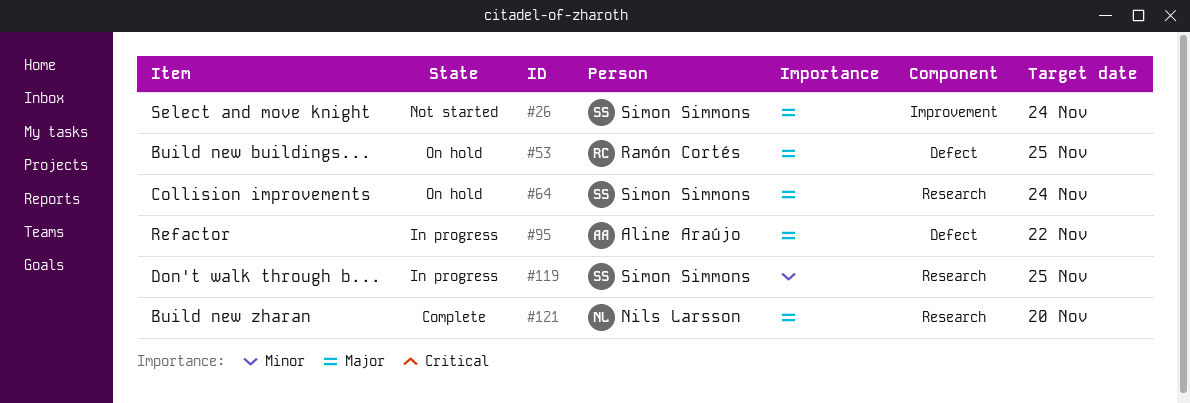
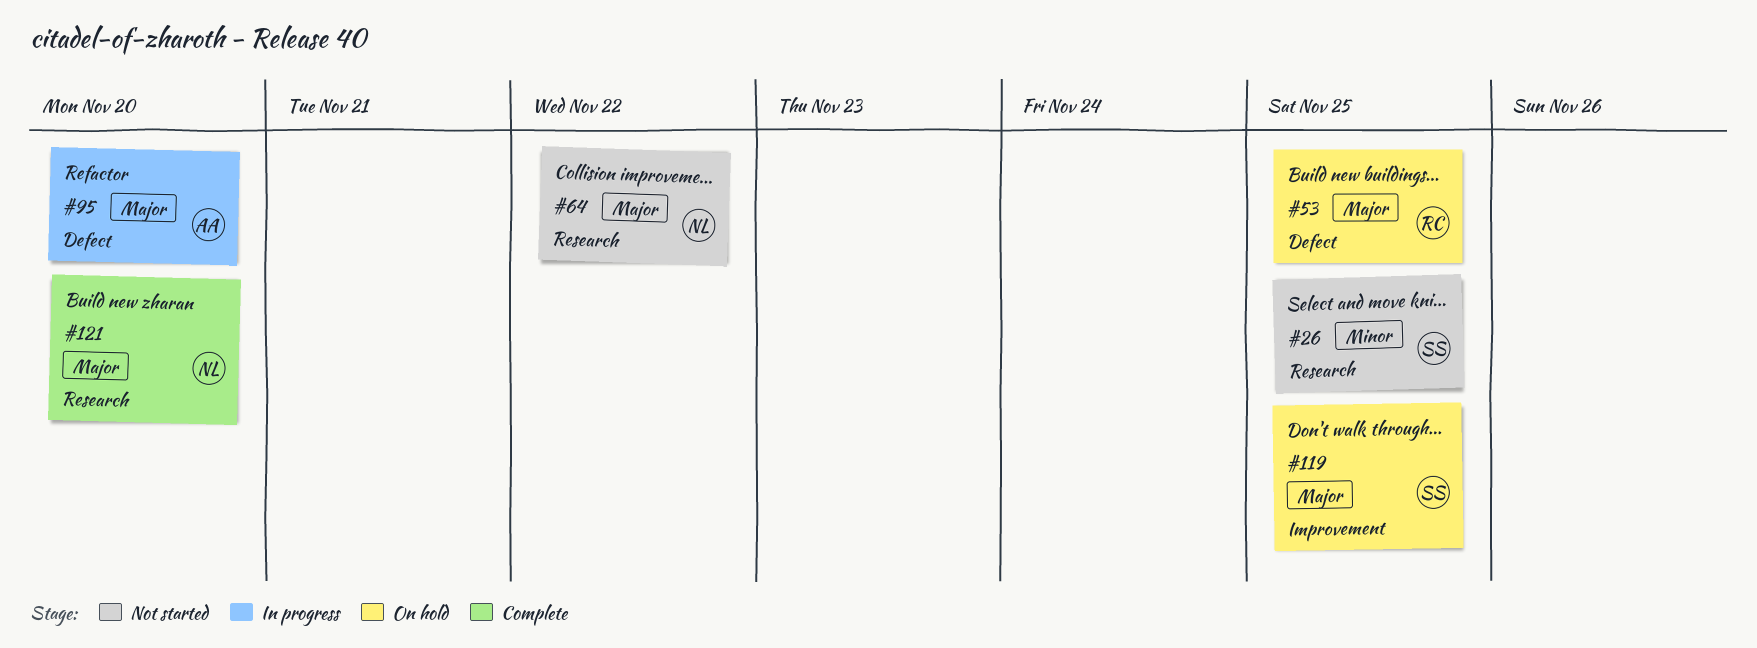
#26, priority: Major -> Minor
#26, label: Improvement -> Research
#26, due: Nov 24 -> Nov 25
#64, status: On hold -> Not started
#64, owner: Simon Simmons -> Nils Larsson
#64, due: Nov 24 -> Nov 22
#95, due: Nov 22 -> Nov 20
#119, status: In progress -> On hold
#119, priority: Minor -> Major
#119, label: Research -> Improvement

